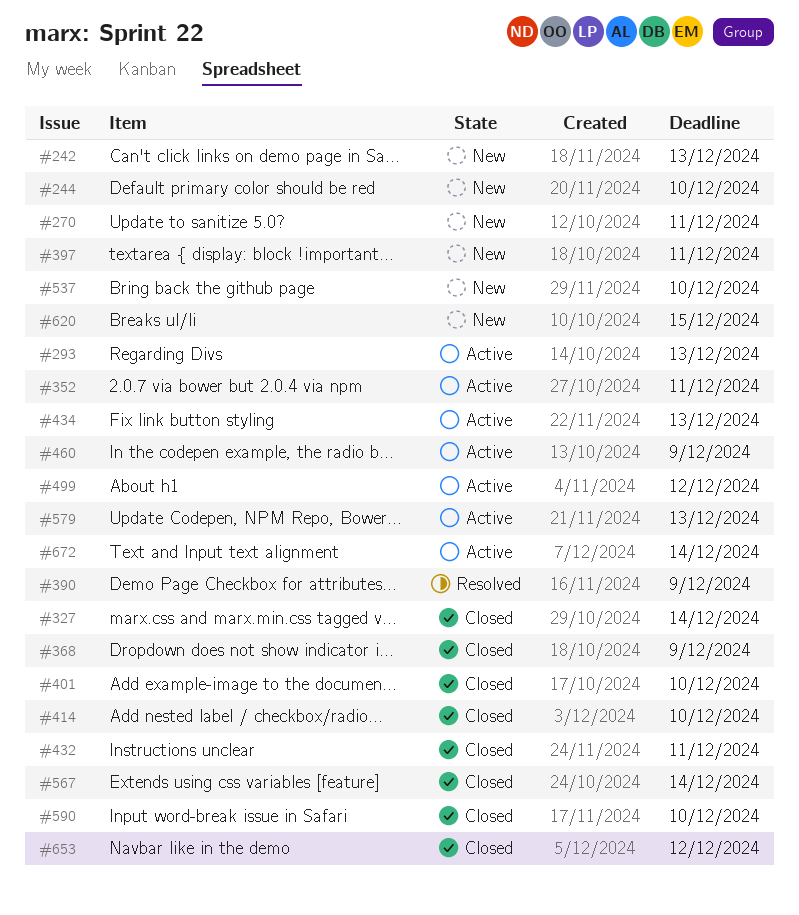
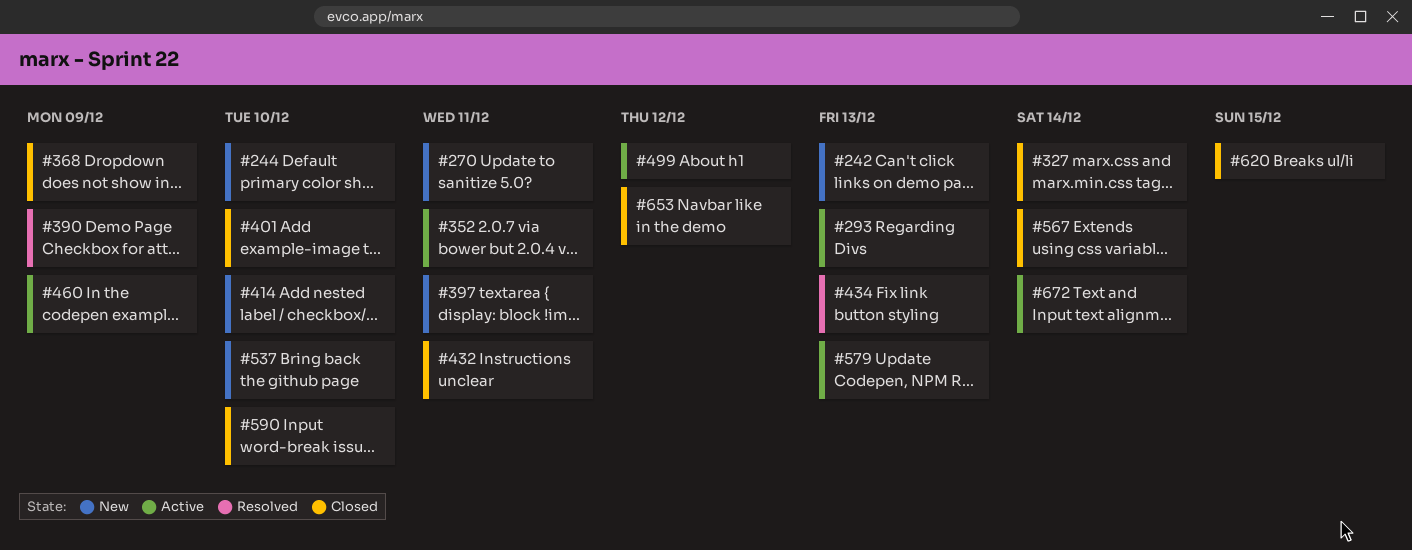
#414, status: Closed -> New
#434, status: Active -> Resolved
#620, status: New -> Closed

